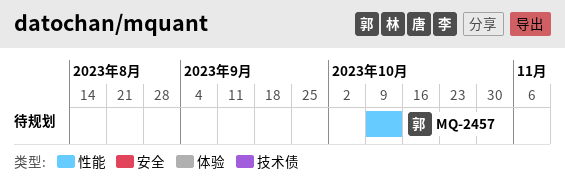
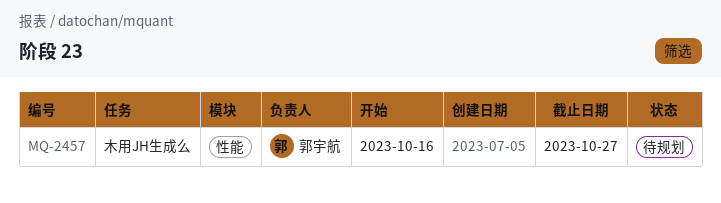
MQ-2457, start: Oct 9 -> Oct 16
MQ-2457, due: Oct 13 -> Oct 27

